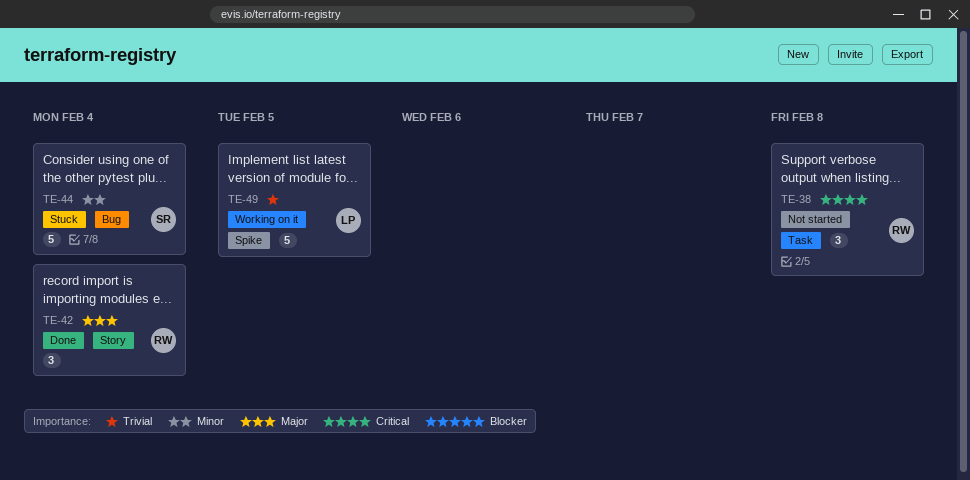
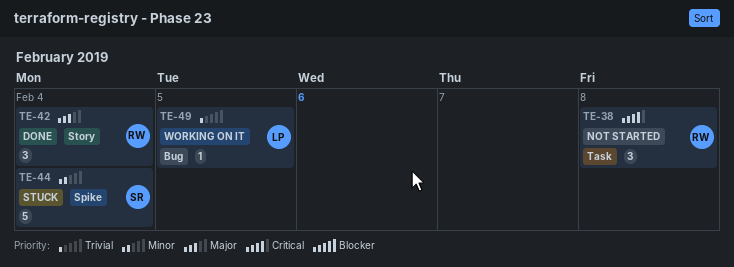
TE-44, label: Bug -> Spike
TE-49, label: Spike -> Bug
TE-49, estimate: 5 -> 1

